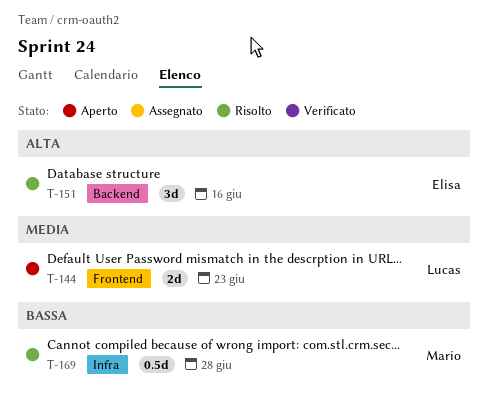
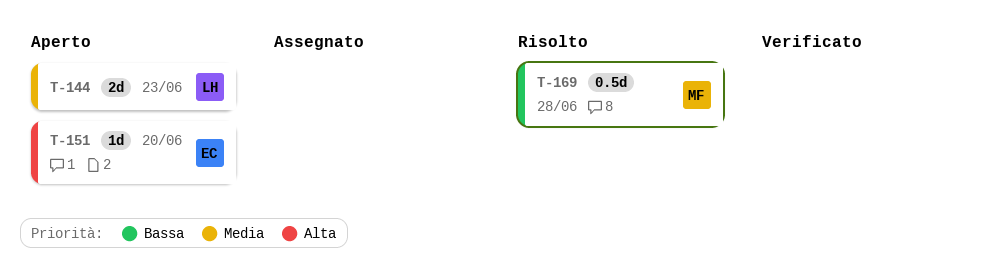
T-151, status: Risolto -> Aperto
T-151, estimate: 3d -> 1d
T-151, due: Jun 16 -> Jun 20

